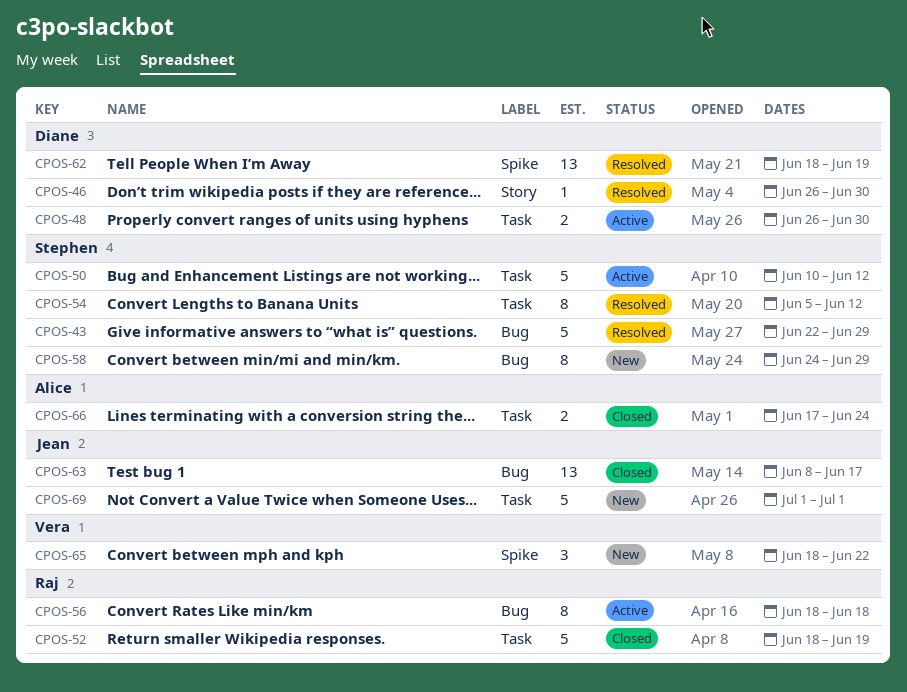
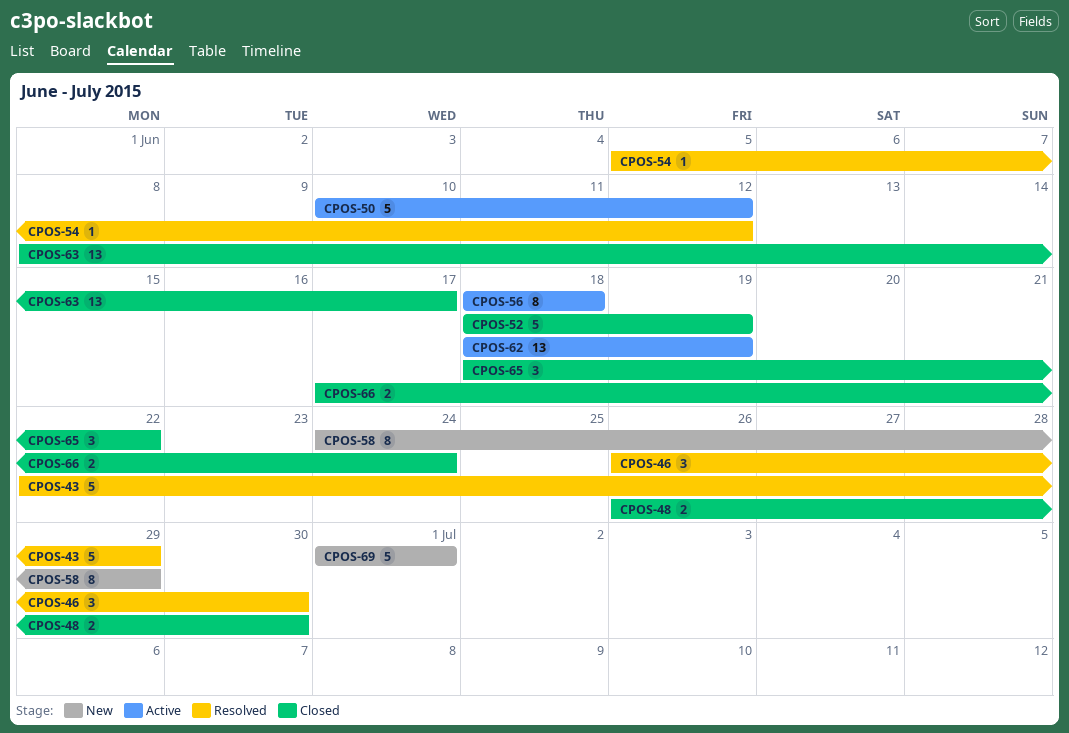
CPOS-46, estimate: 1 -> 3
CPOS-48, status: Active -> Closed
CPOS-54, estimate: 8 -> 1
CPOS-62, status: Resolved -> Active
CPOS-65, status: New -> Closed

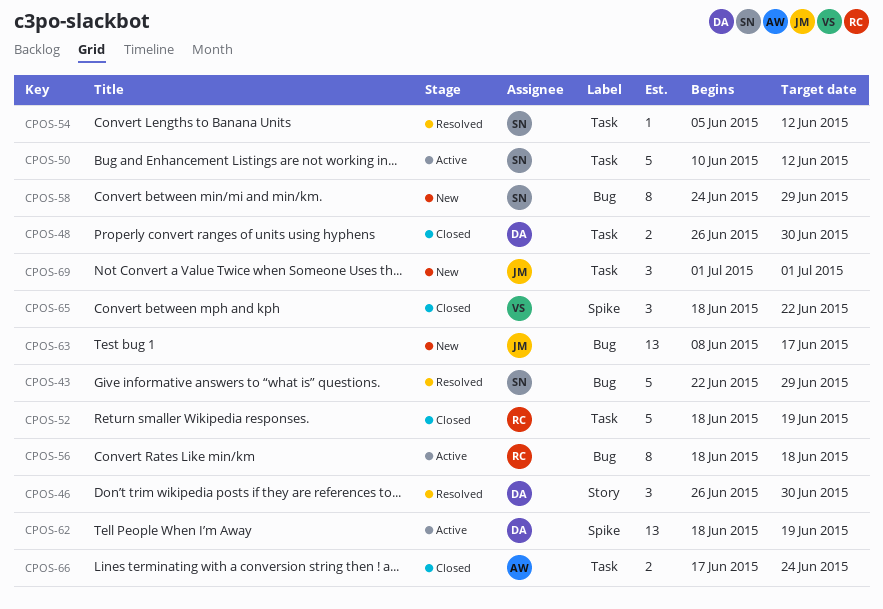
CPOS-63, status: Closed -> New
CPOS-69, estimate: 5 -> 3

